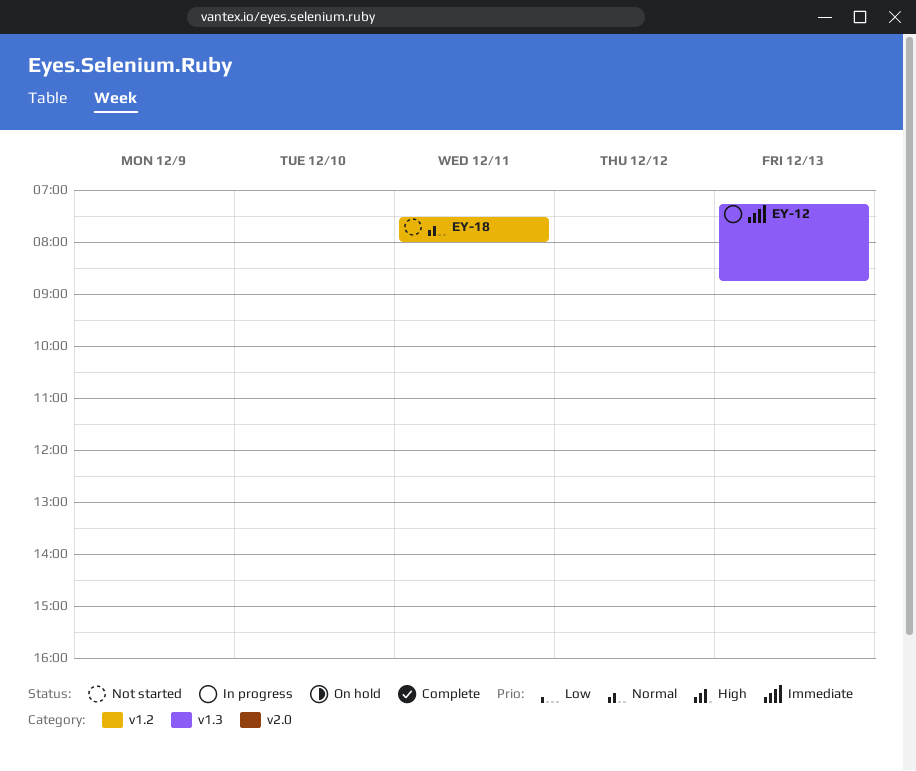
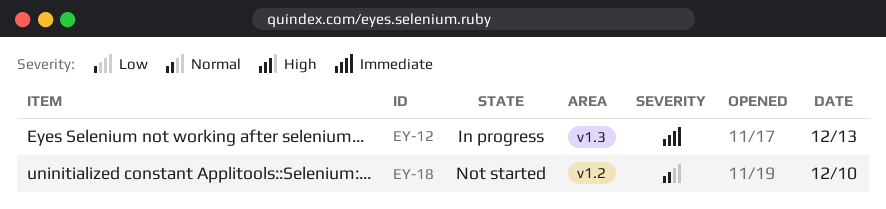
EY-18, day: Dec 11 -> Dec 10

